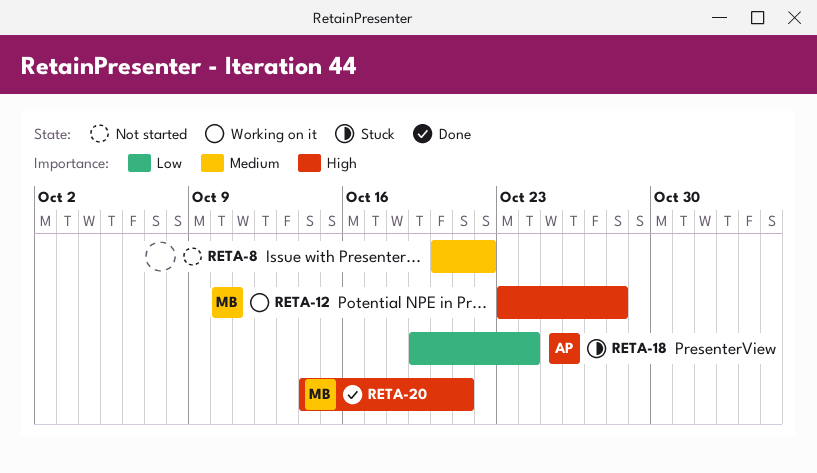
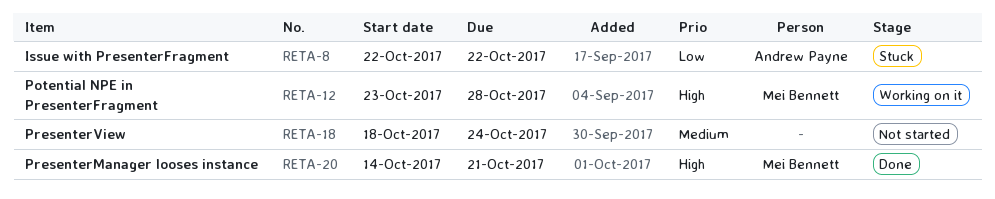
RETA-8, status: Not started -> Stuck
RETA-8, owner: none -> Andrew Payne
RETA-8, priority: Medium -> Low
RETA-8, start: Oct 20 -> Oct 22
RETA-18, status: Stuck -> Not started
RETA-18, owner: Andrew Payne -> none
RETA-18, priority: Low -> Medium
RETA-18, start: Oct 19 -> Oct 18

